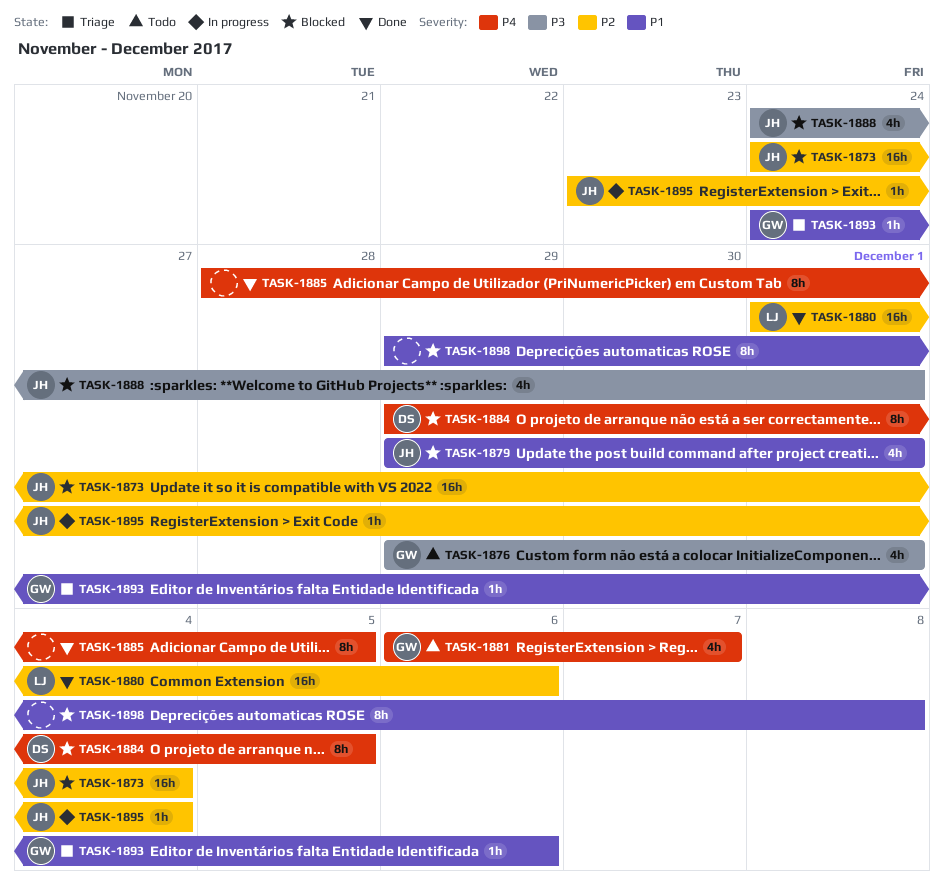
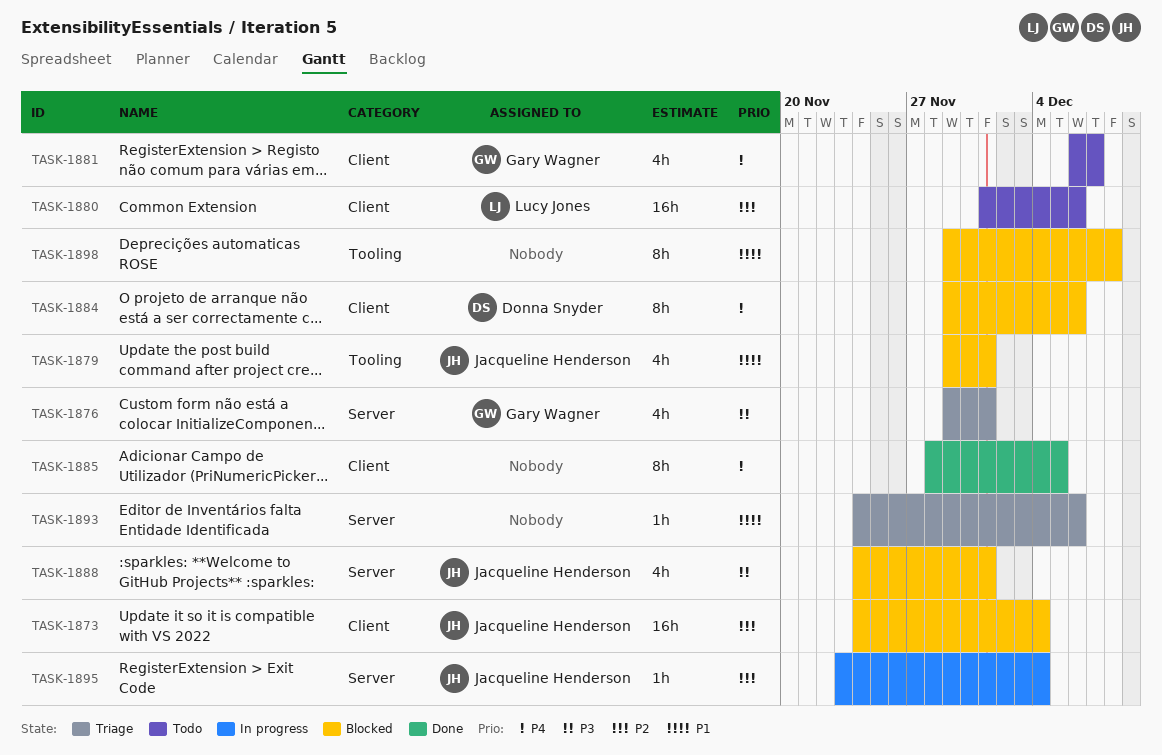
TASK-1876, status: Todo -> Triage
TASK-1880, status: Done -> Todo
TASK-1884, due: Dec 5 -> Dec 6
TASK-1893, owner: Gary Wagner -> none

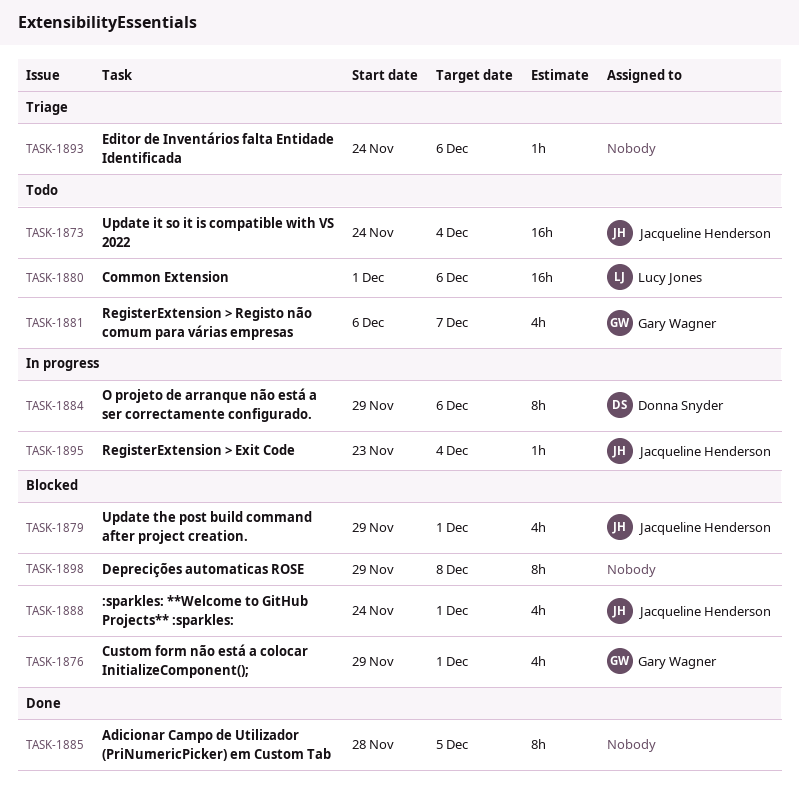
TASK-1873, status: Blocked -> Todo
TASK-1876, status: Triage -> Blocked
TASK-1884, status: Blocked -> In progress

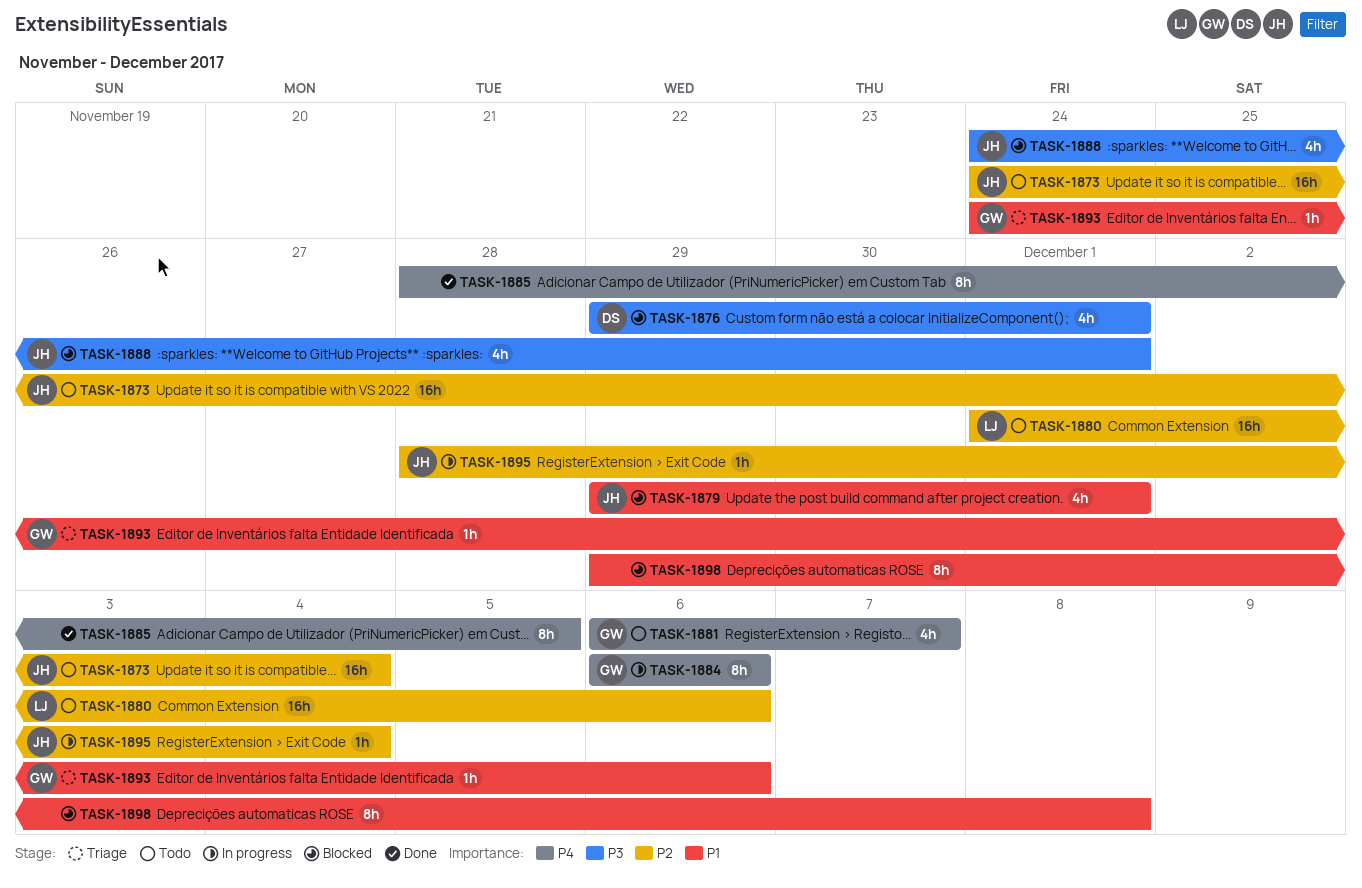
TASK-1876, owner: Gary Wagner -> Donna Snyder
TASK-1884, owner: Donna Snyder -> Gary Wagner
TASK-1884, start: Nov 29 -> Dec 6
TASK-1893, owner: none -> Gary Wagner
TASK-1895, start: Nov 23 -> Nov 28

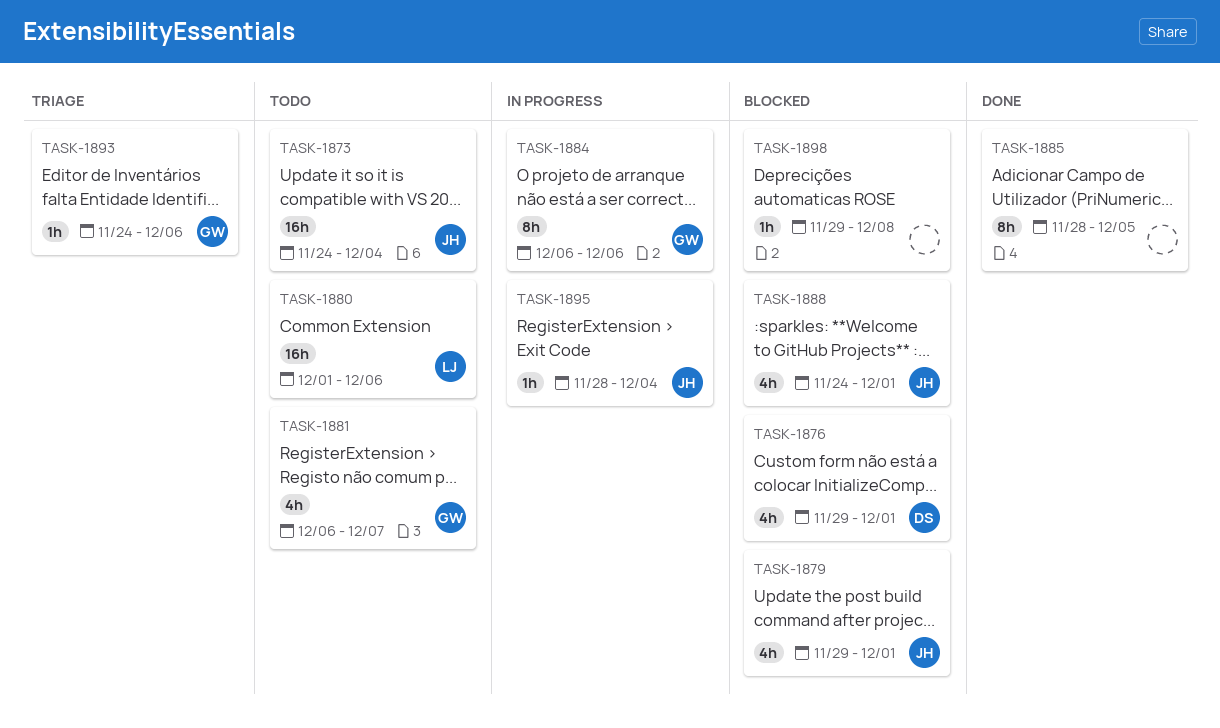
TASK-1898, estimate: 8h -> 1h

